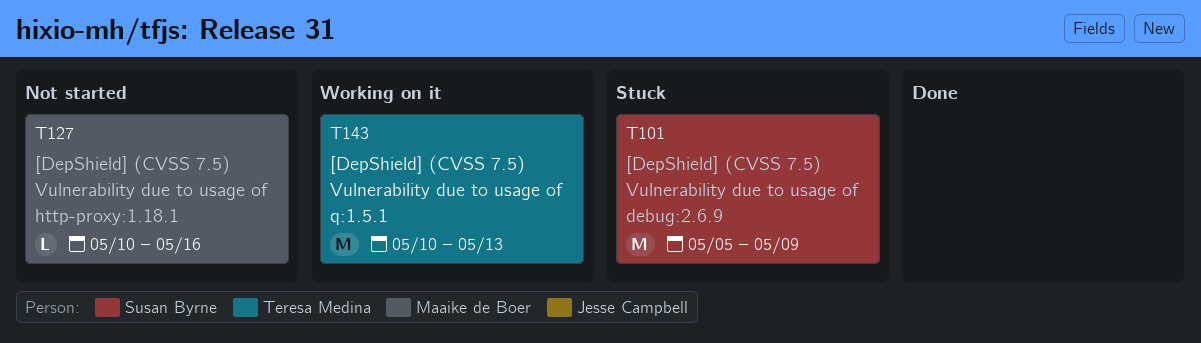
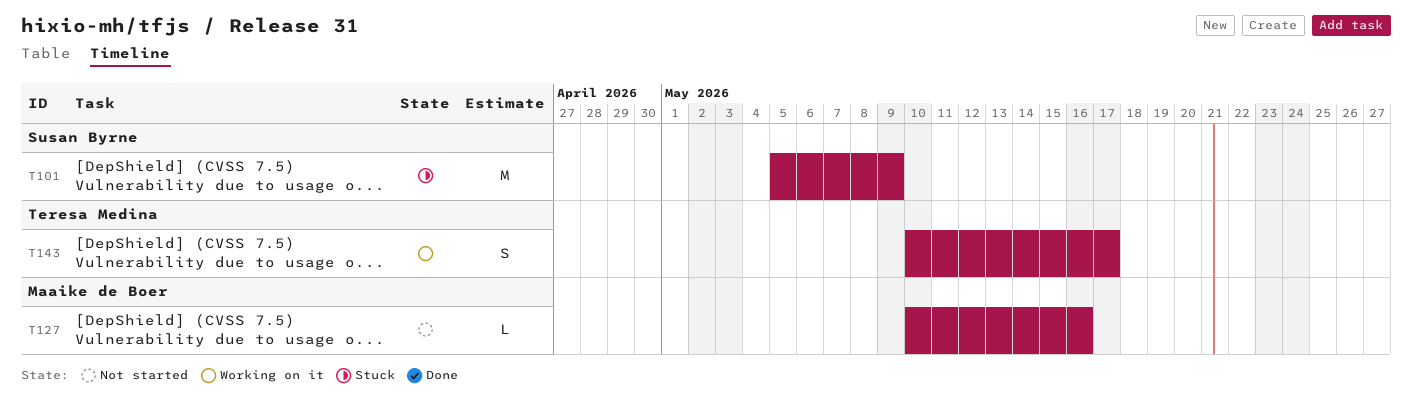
T143, estimate: M -> S
T143, due: May 13 -> May 17

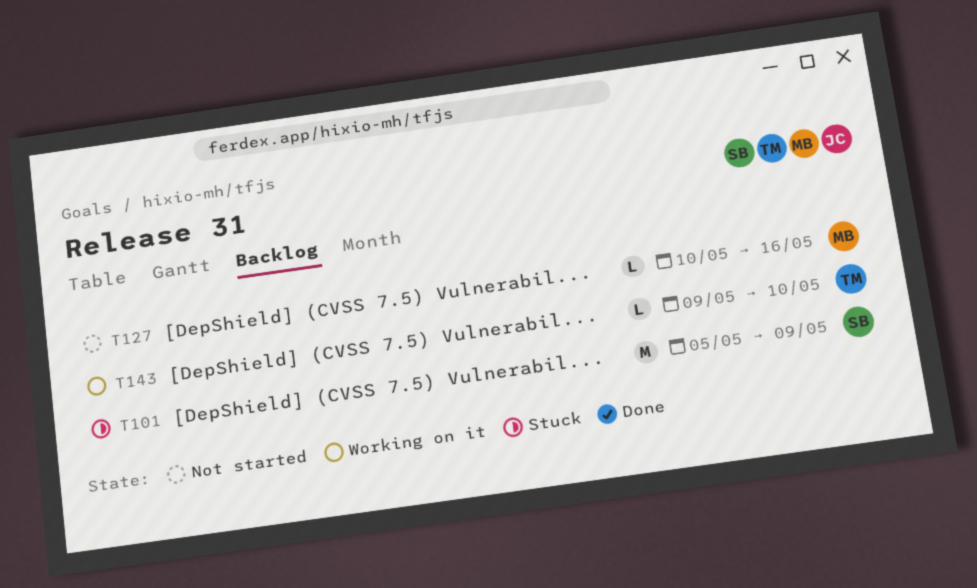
T143, estimate: S -> L
T143, start: May 10 -> May 9
T143, due: May 17 -> May 10

